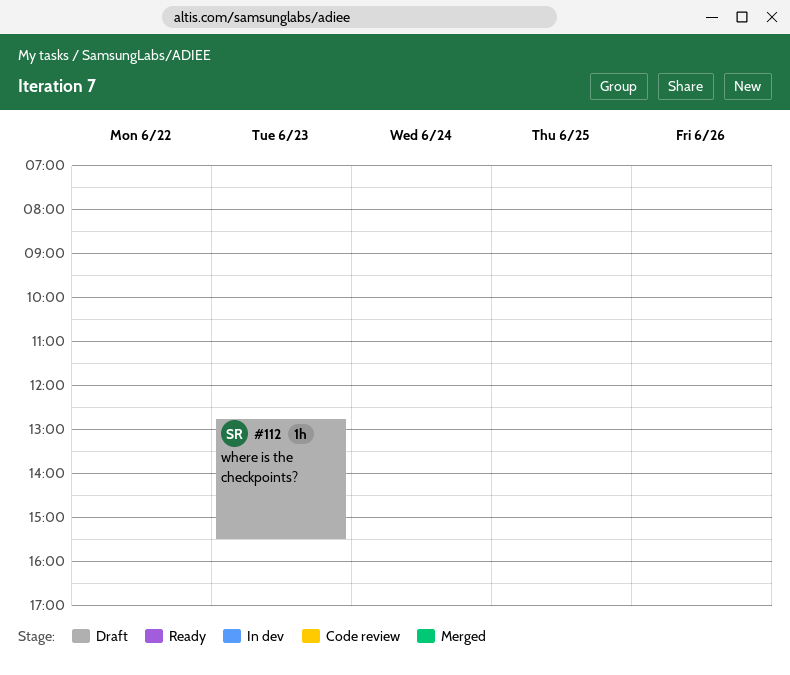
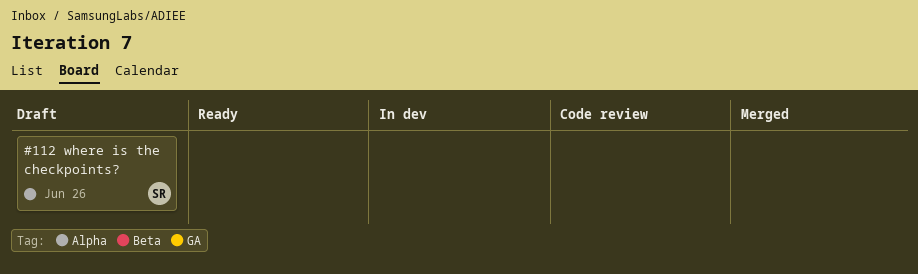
#112, day: Jun 23 -> Jun 26

